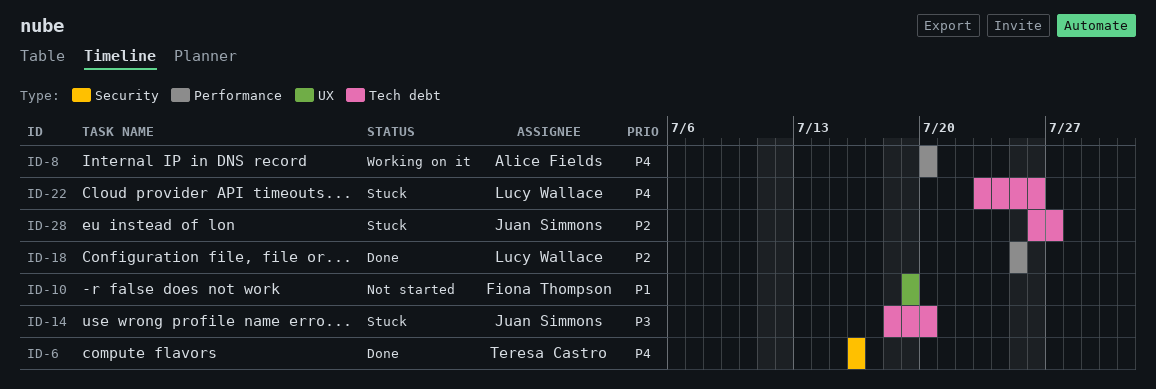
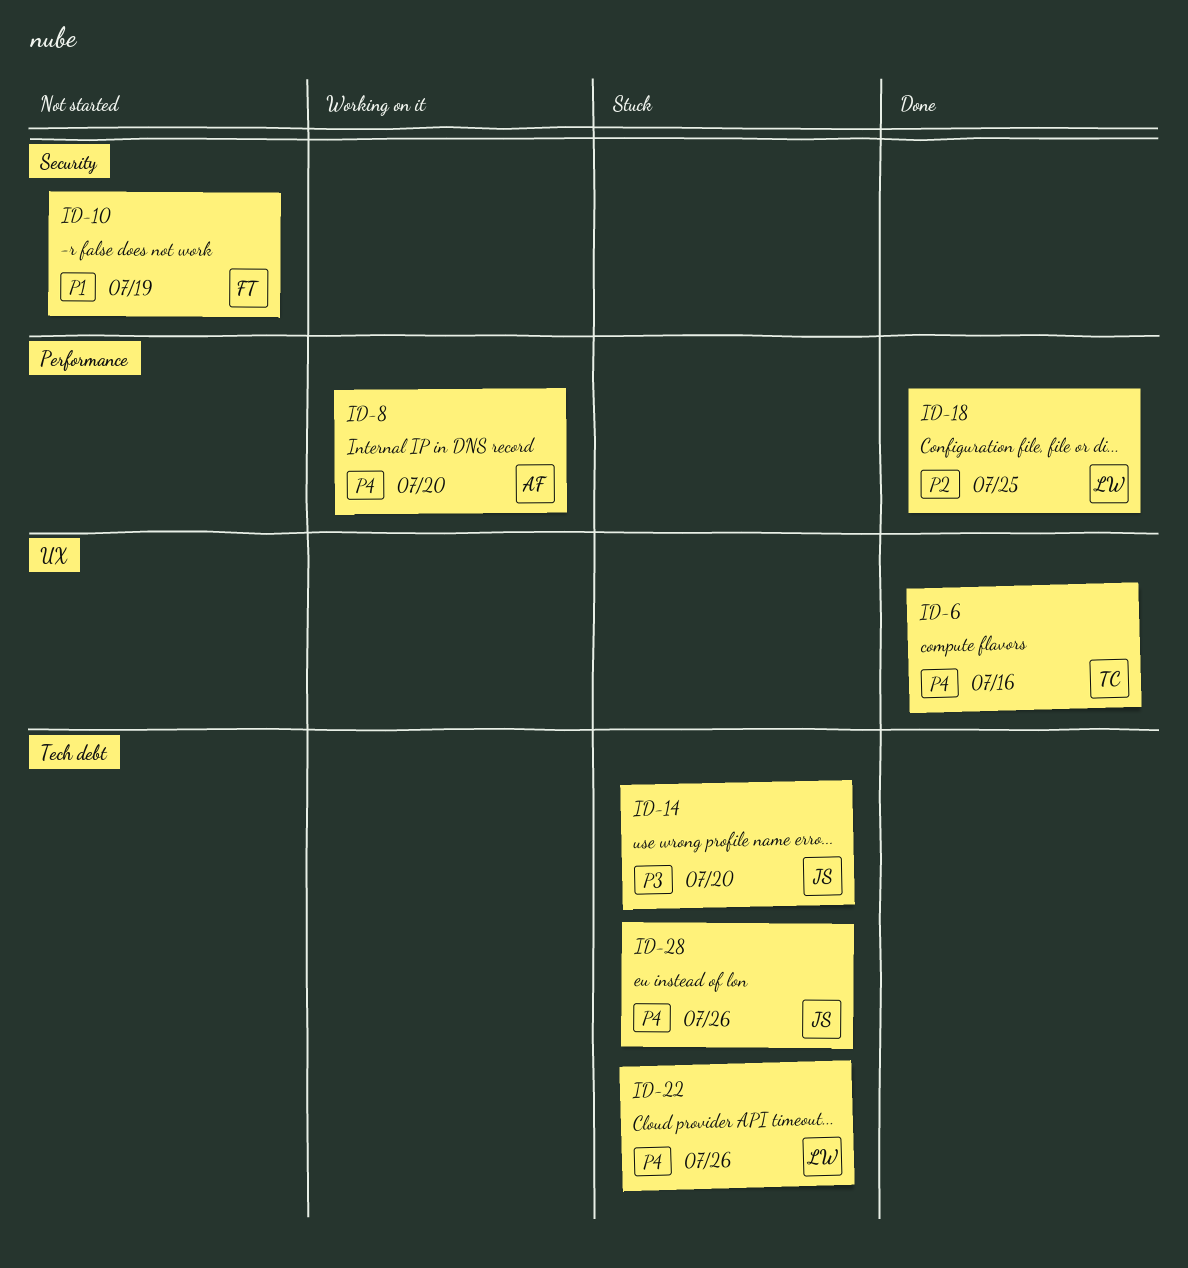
ID-6, label: Security -> UX
ID-10, label: UX -> Security
ID-28, priority: P2 -> P4
ID-28, due: Jul 27 -> Jul 26

